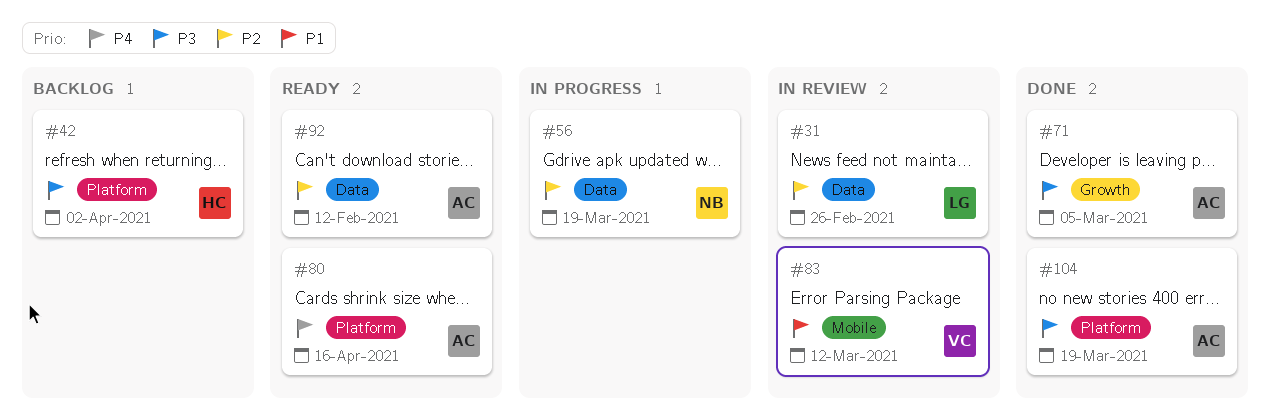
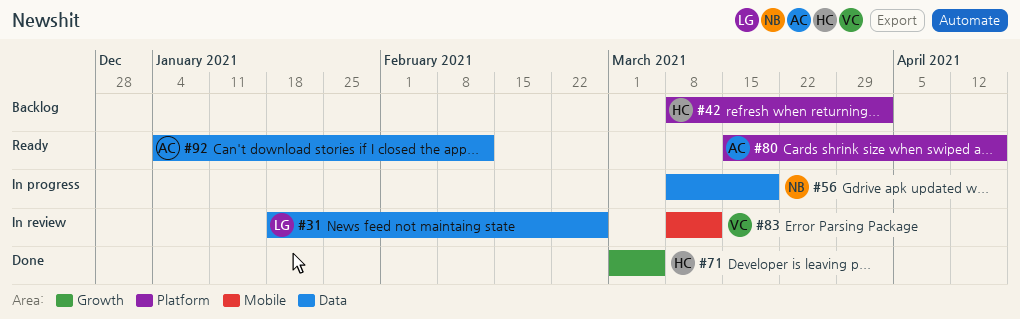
#71, owner: AC -> HC
#104: present -> none

